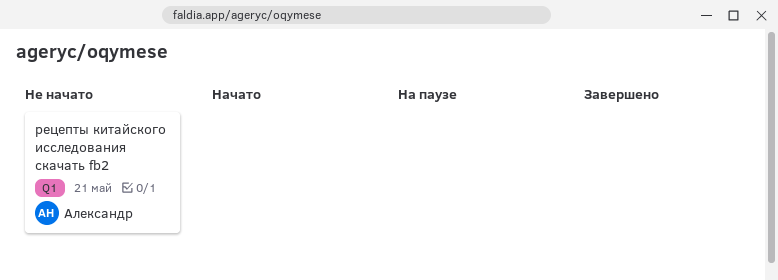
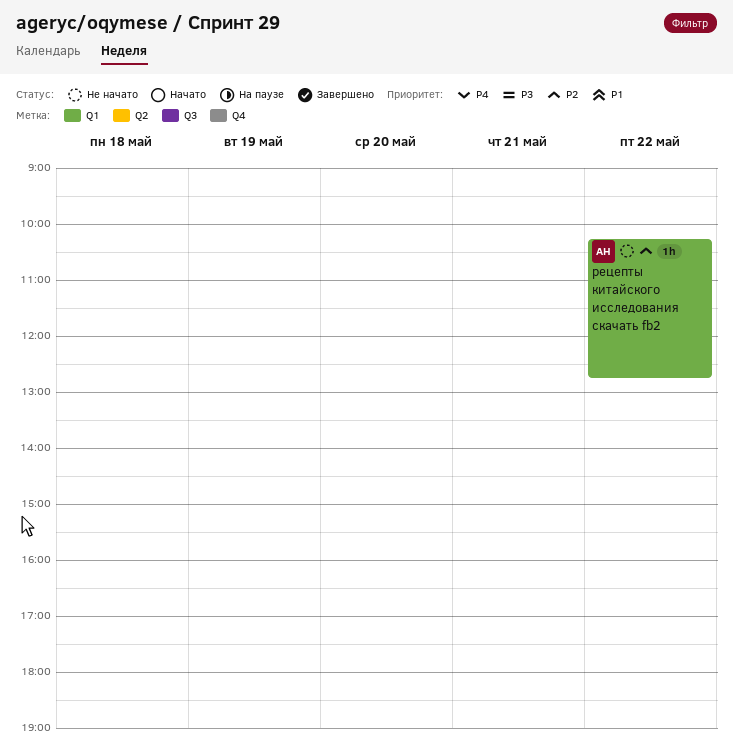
рецепты китайского исследования скачать fb2, day: May 21 -> May 22

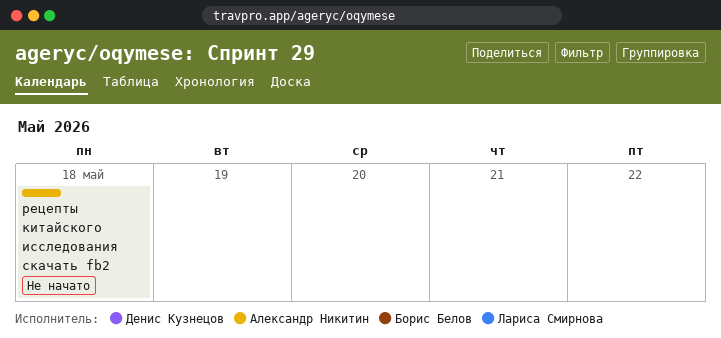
рецепты китайского исследования скачать fb2, day: May 22 -> May 18

